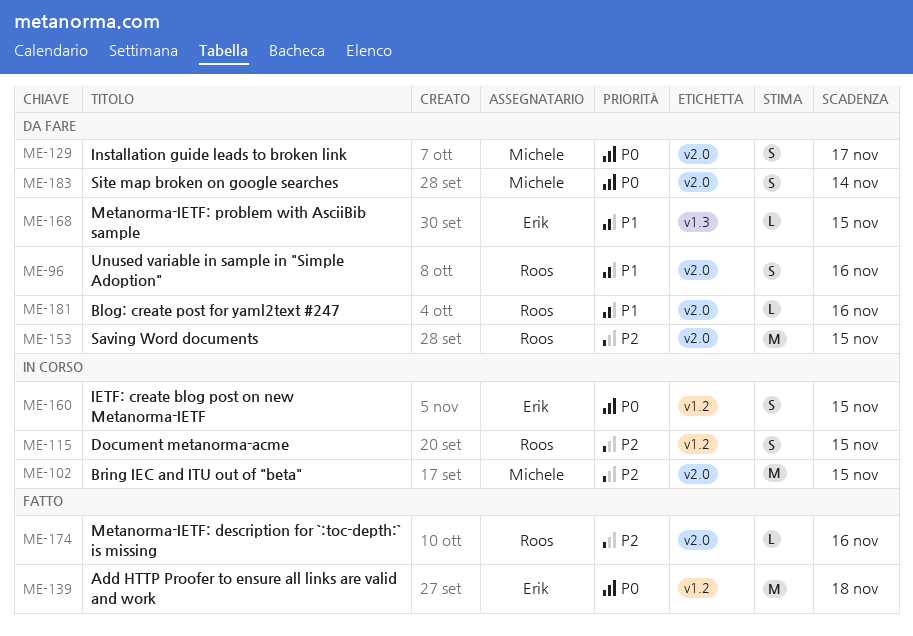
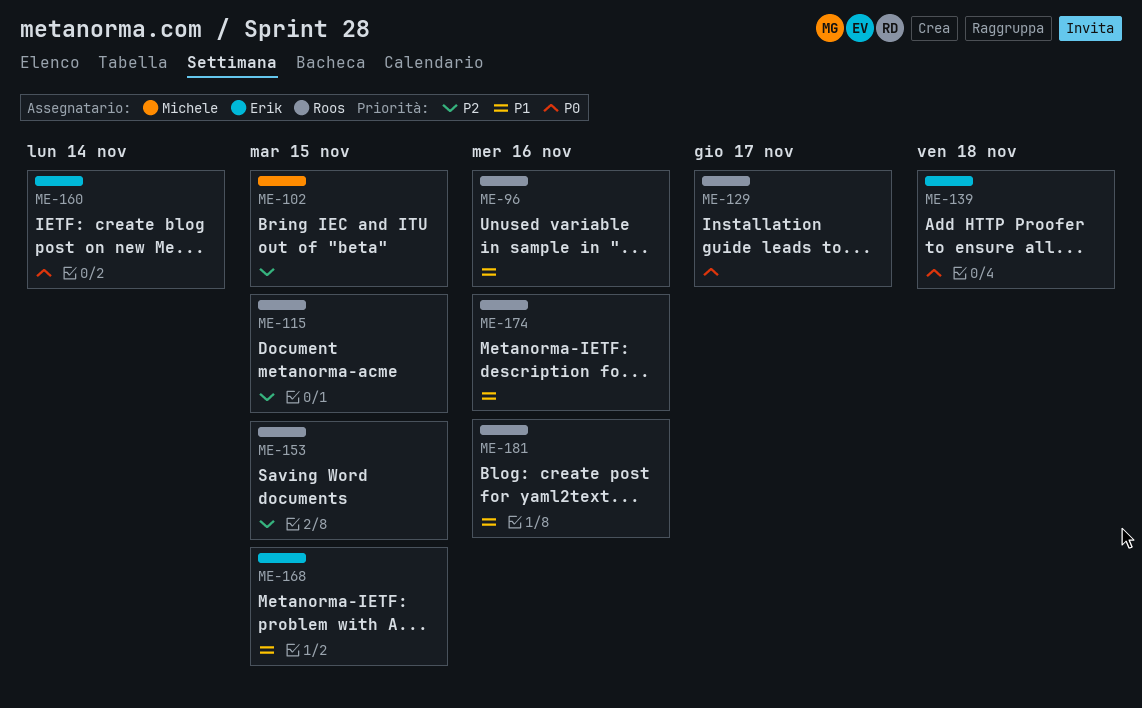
ME-129, owner: Michele -> Roos
ME-160, due: Nov 15 -> Nov 14
ME-174, priority: P2 -> P1
ME-183: present -> none

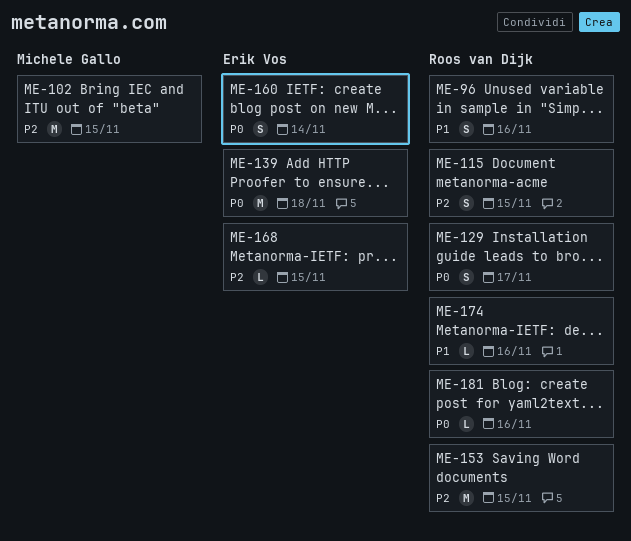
ME-168, priority: P1 -> P2
ME-181, priority: P1 -> P0

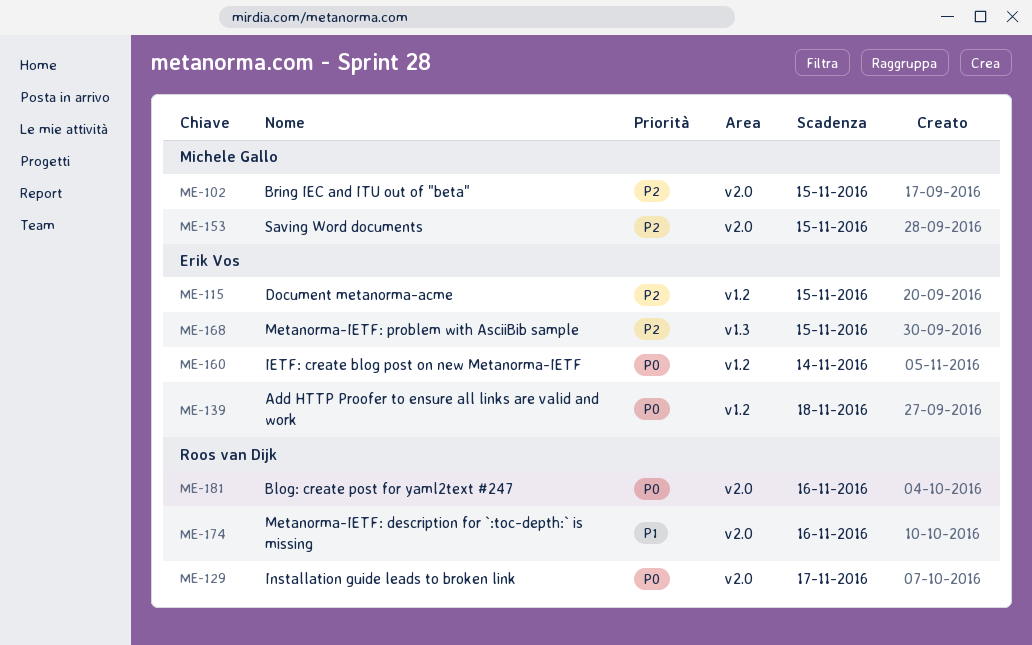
ME-96: present -> none
ME-115, owner: Roos van Dijk -> Erik Vos
ME-153, owner: Roos van Dijk -> Michele Gallo

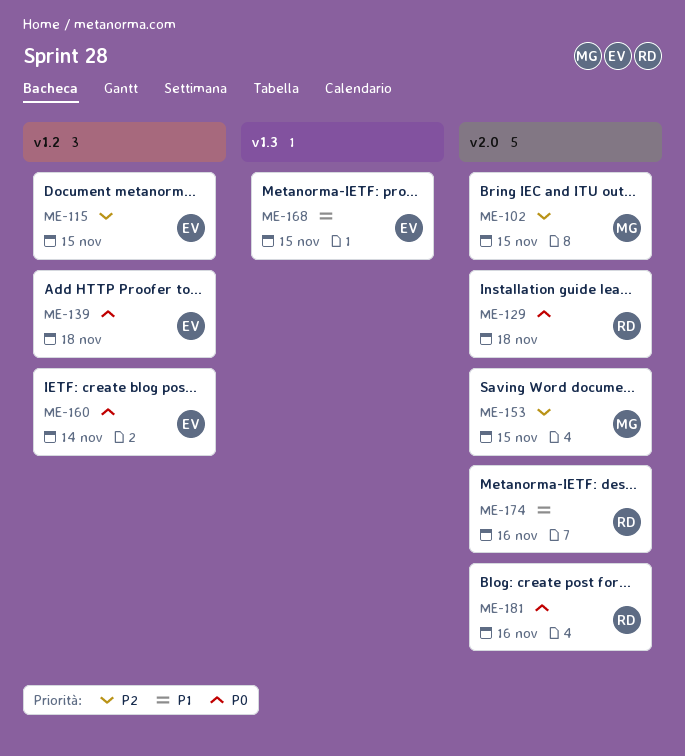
ME-129, due: Nov 17 -> Nov 18
ME-168, priority: P2 -> P1

